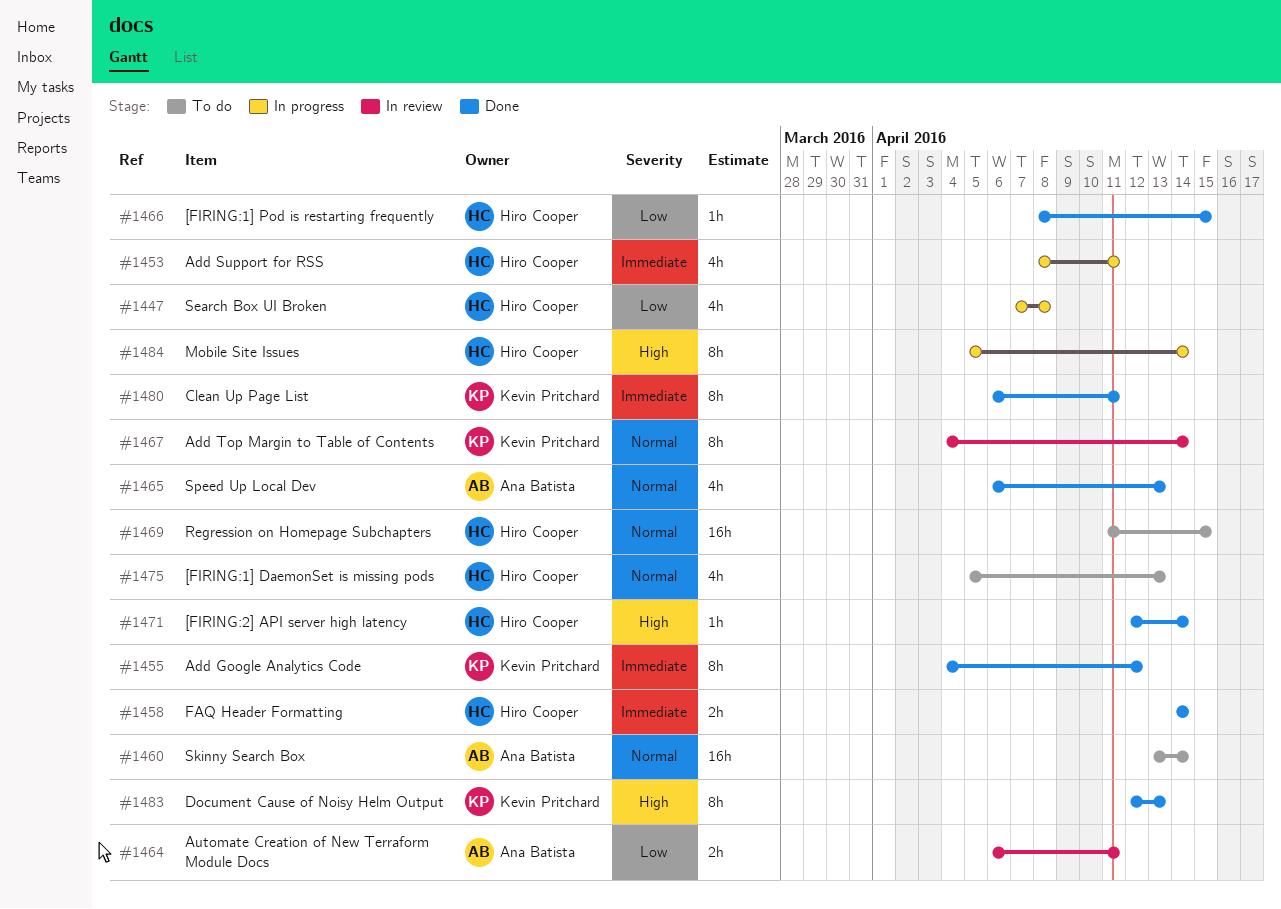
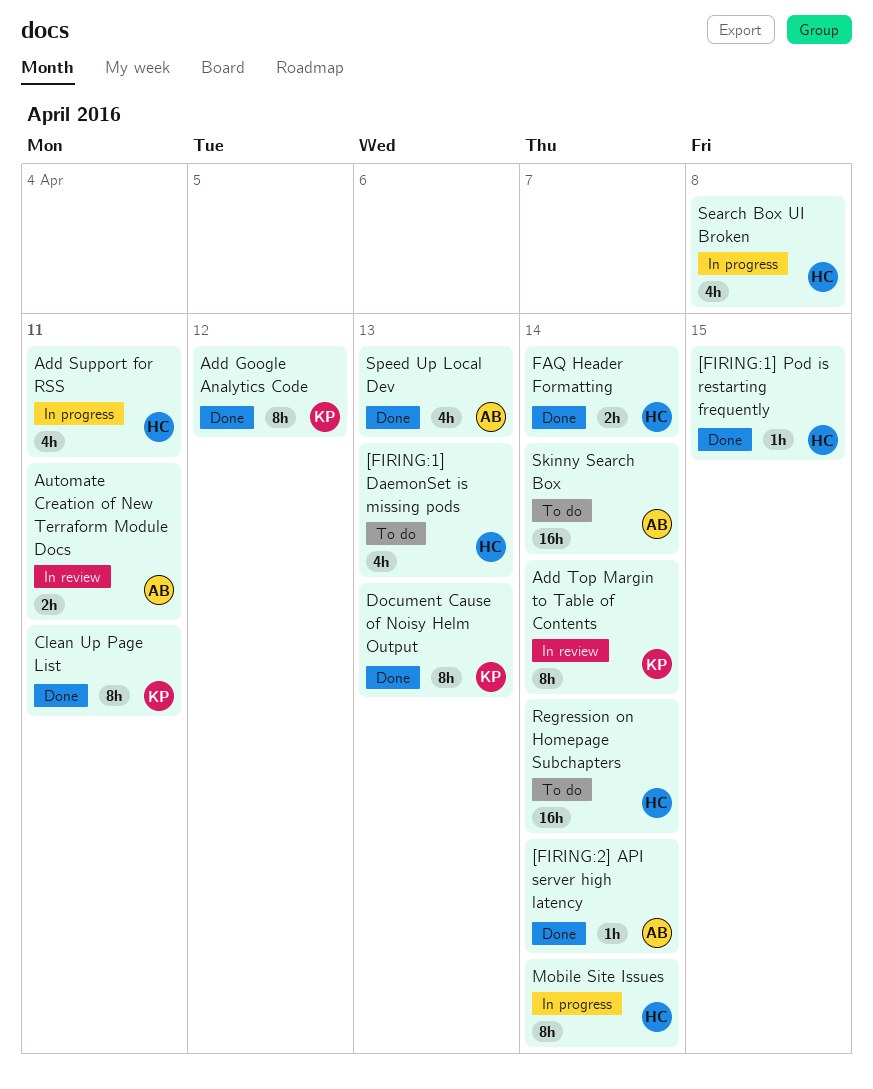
[FIRING:2] API server high latency, owner: Hiro Cooper -> Ana Batista
Regression on Homepage Subchapters, due: Apr 15 -> Apr 14

